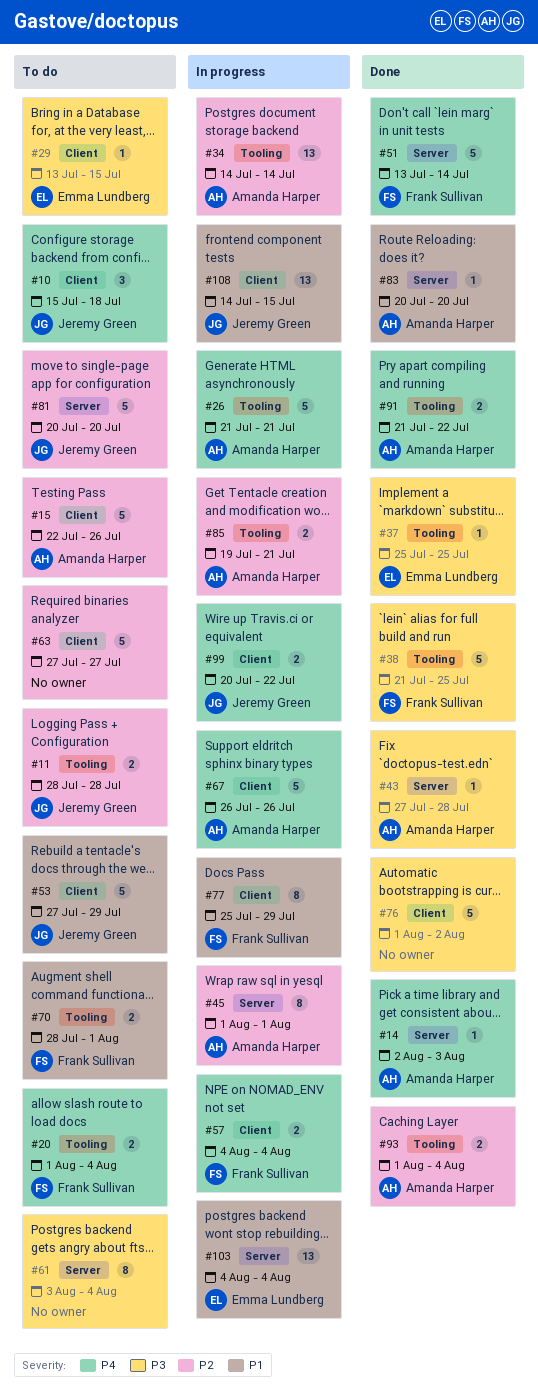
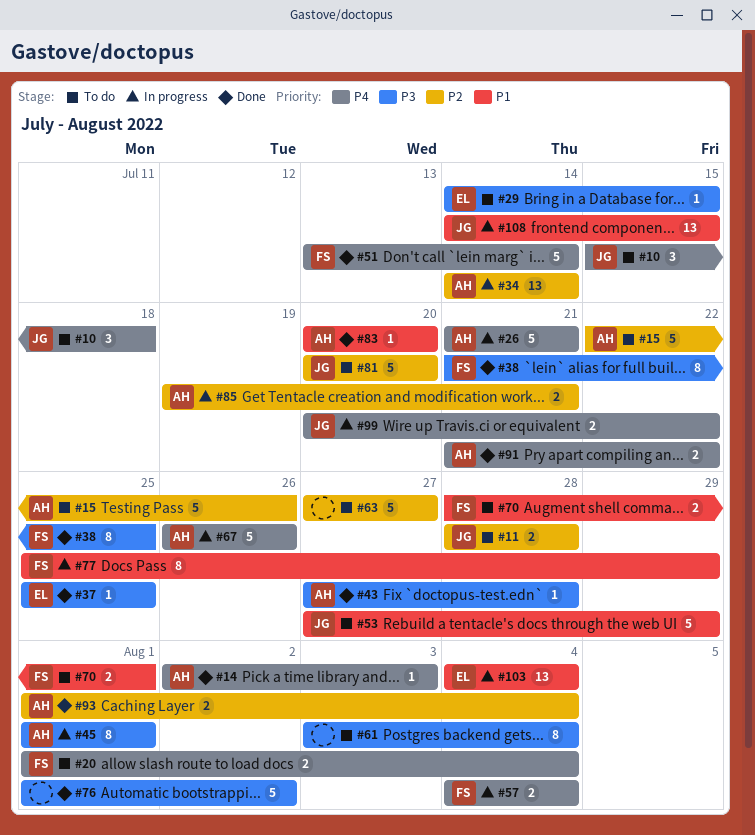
#29, start: Jul 13 -> Jul 14
#38, estimate: 5 -> 8
#45, priority: P2 -> P3

